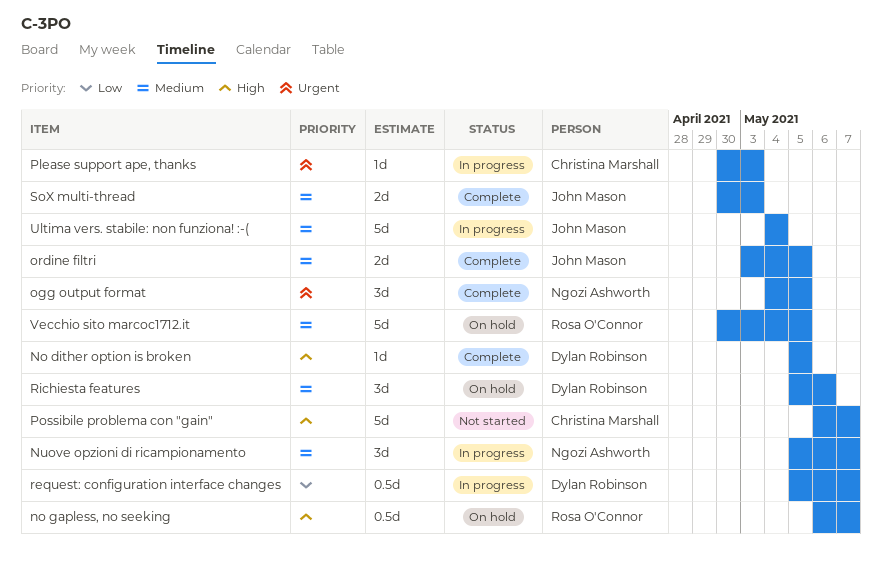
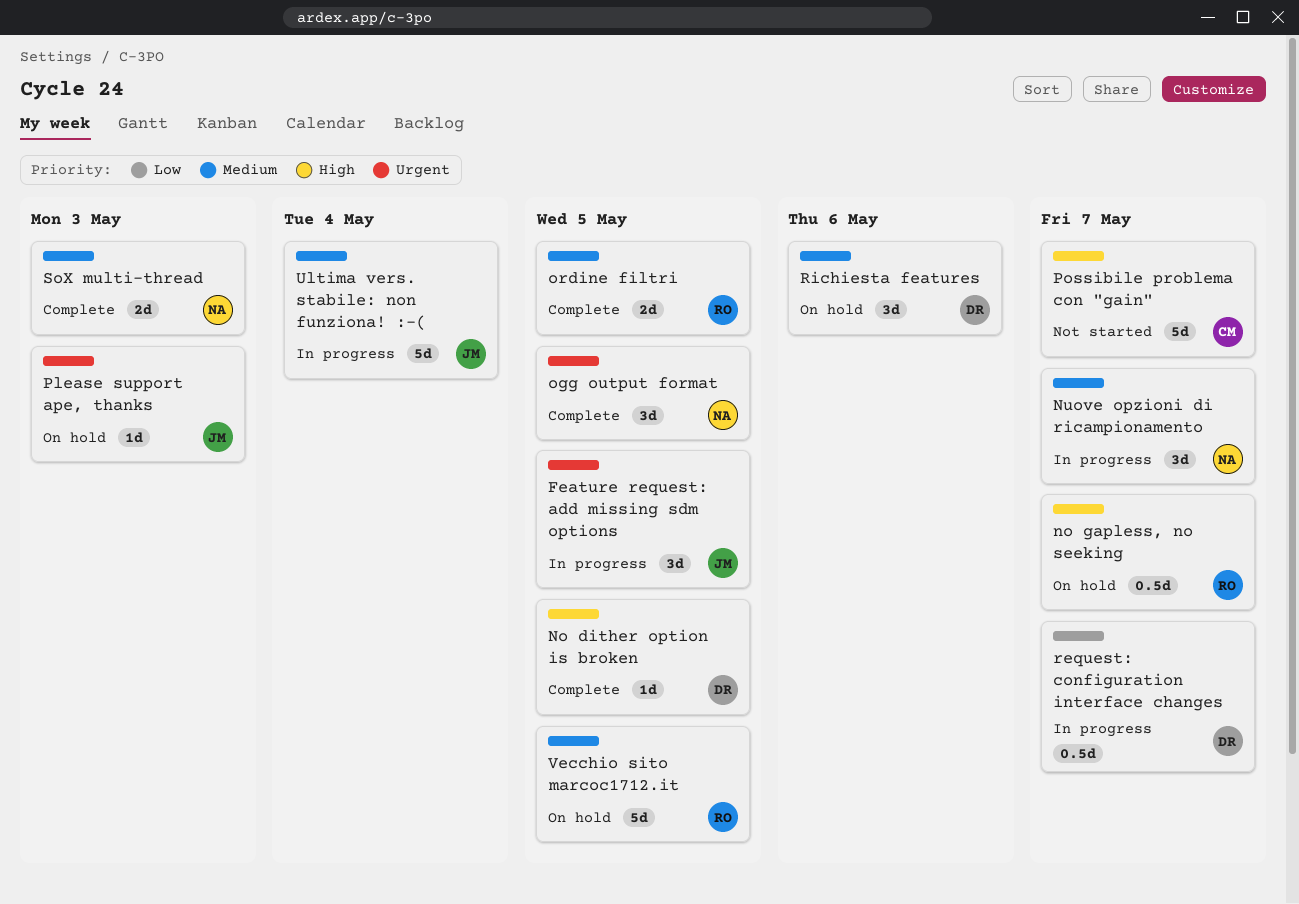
Feature request: add missing sdm options: none -> present
ordine filtri, owner: John Mason -> Rosa O'Connor
Please support ape, thanks, status: In progress -> On hold
Please support ape, thanks, owner: Christina Marshall -> John Mason
SoX multi-thread, owner: John Mason -> Ngozi Ashworth

